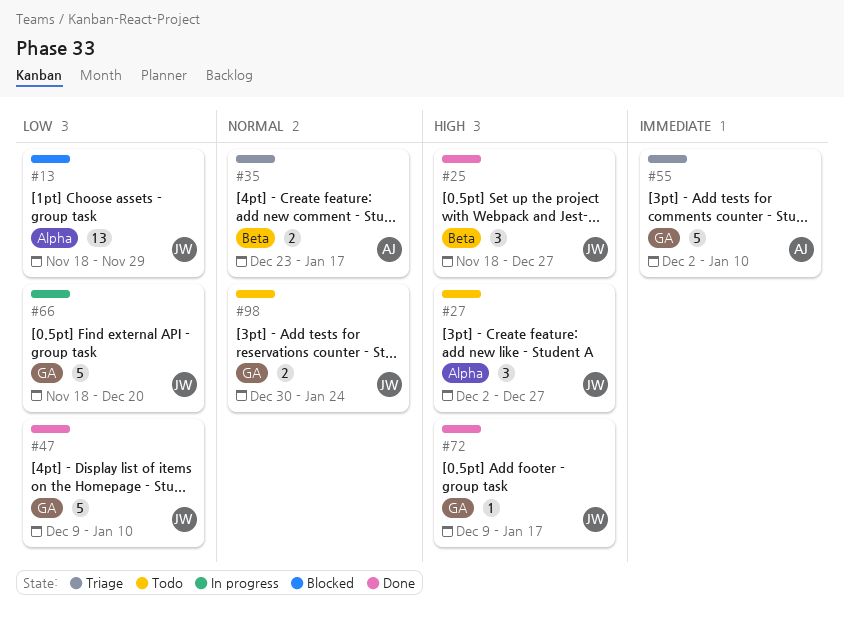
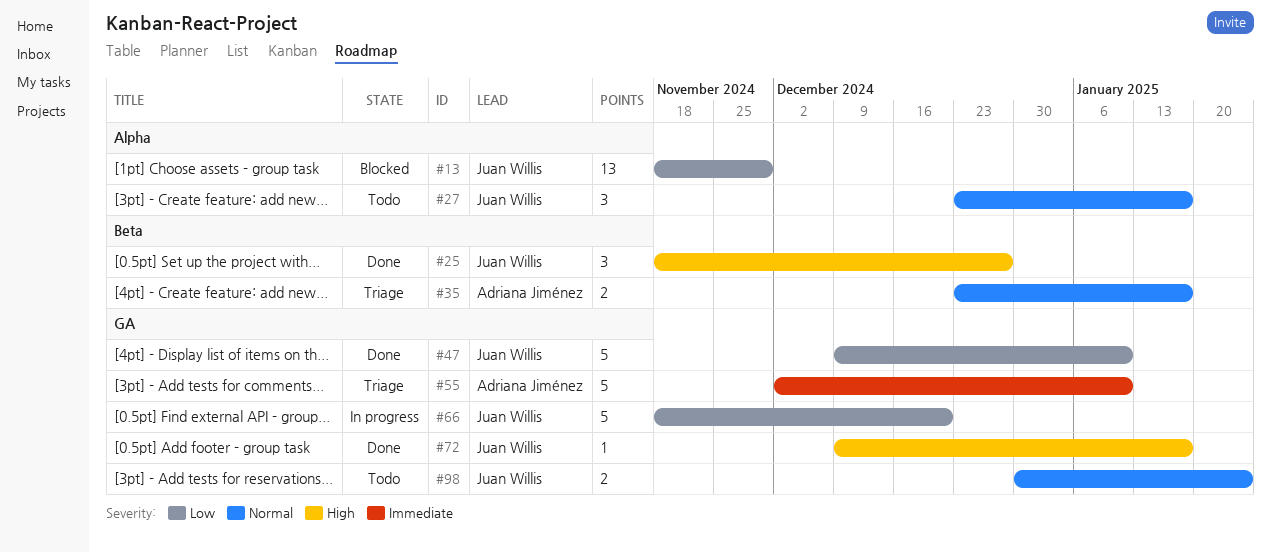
#27, priority: High -> Normal
#27, start: Dec 2 -> Dec 23
#27, due: Dec 27 -> Jan 17

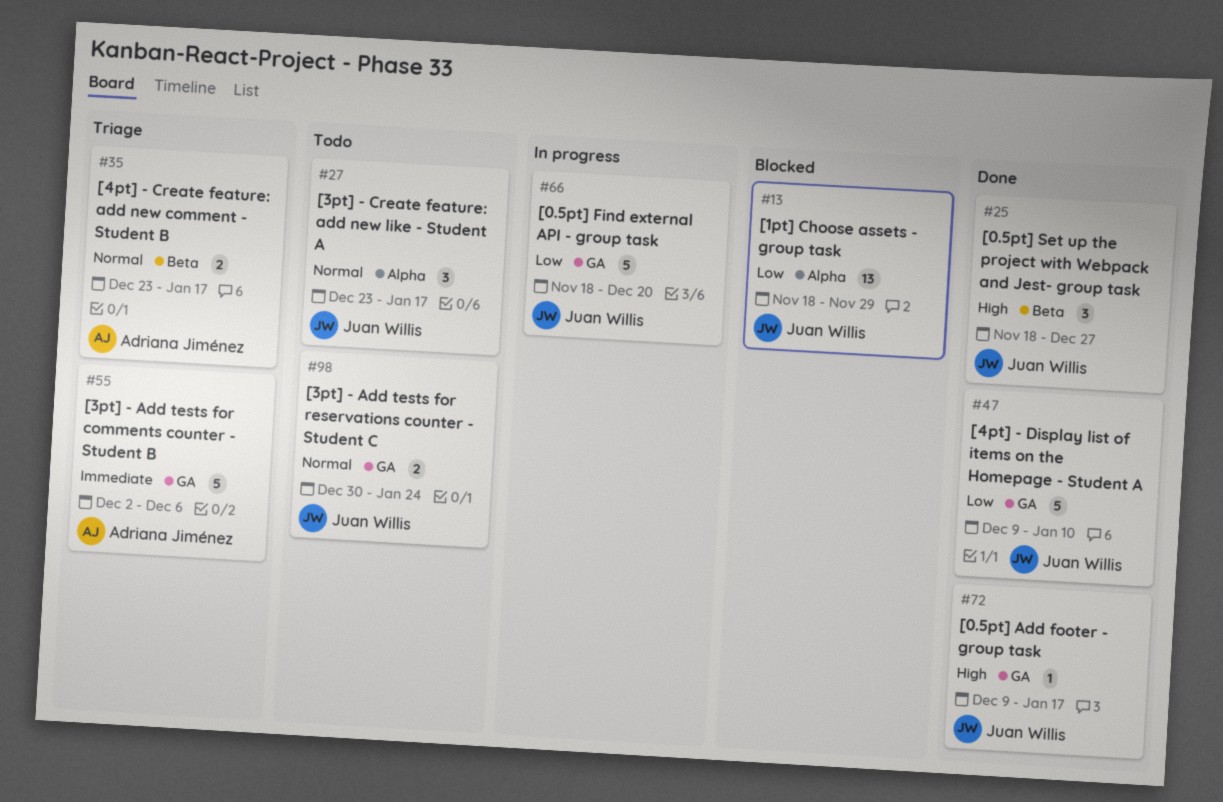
#55, due: Jan 10 -> Dec 6

